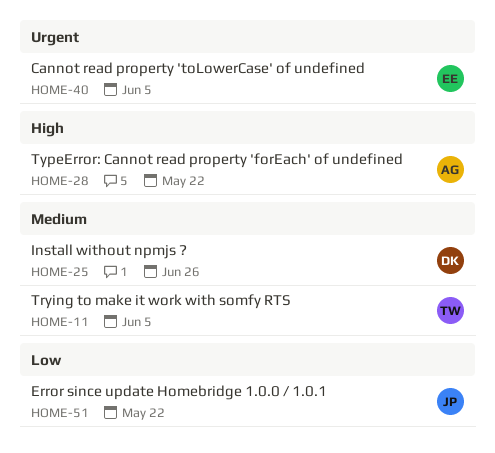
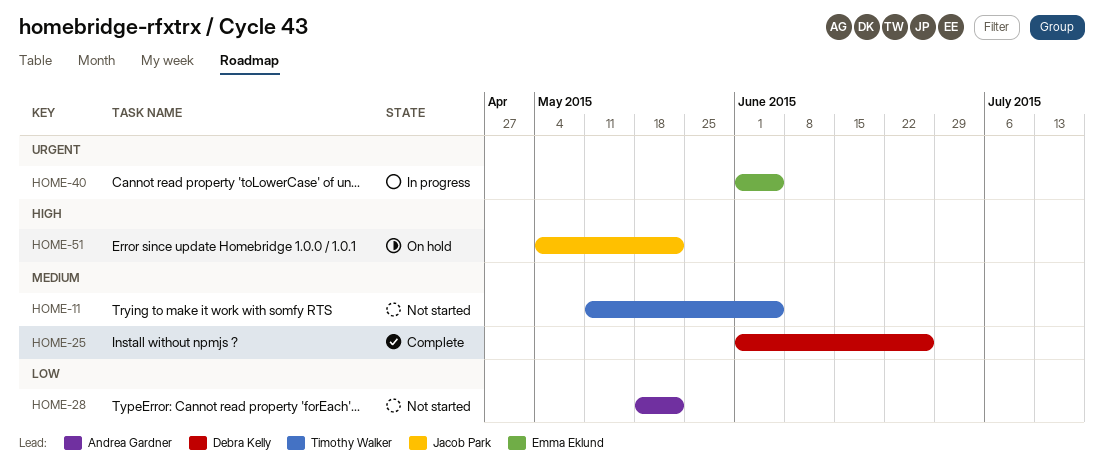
HOME-28, priority: High -> Low
HOME-51, priority: Low -> High

